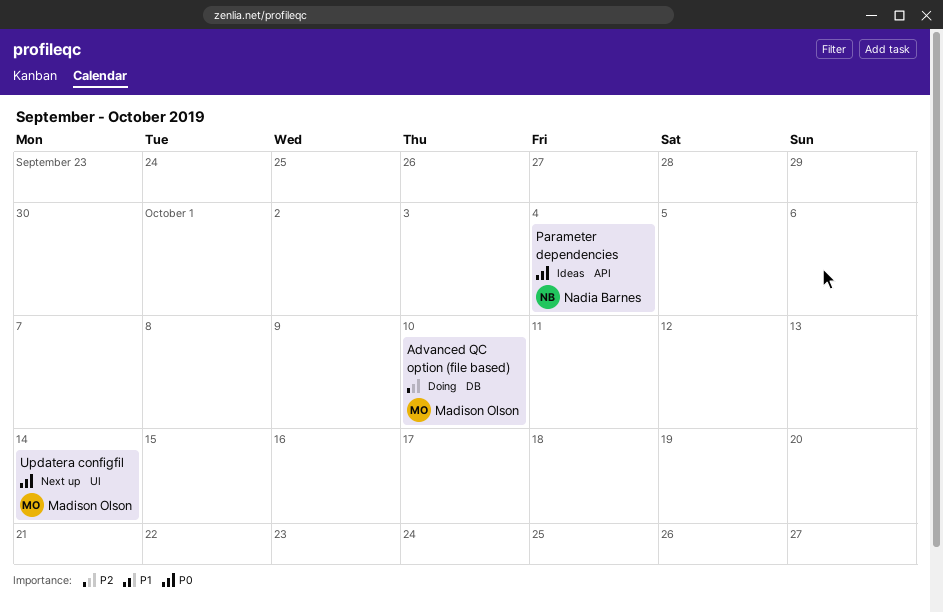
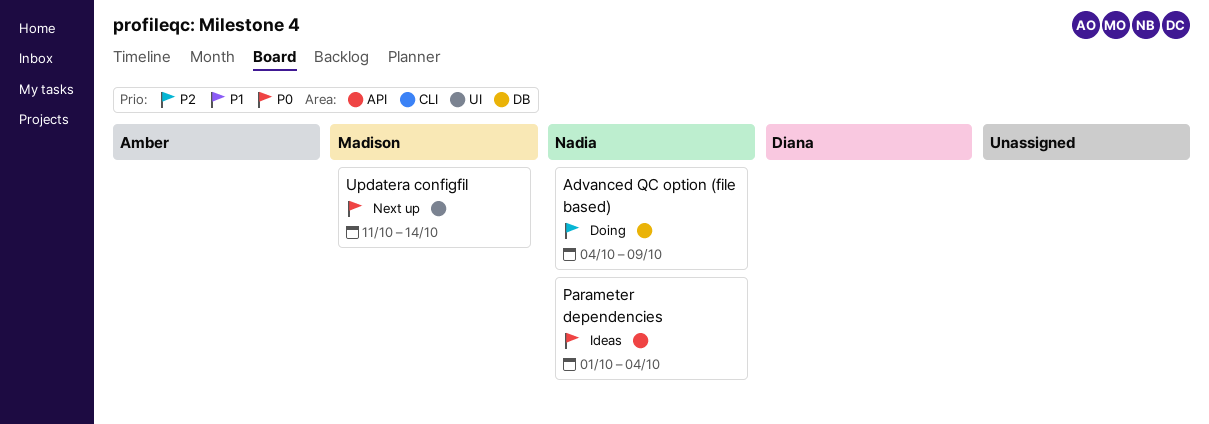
Advanced QC option (file based), owner: Madison Olson -> Nadia Barnes
Advanced QC option (file based), due: Oct 10 -> Oct 9

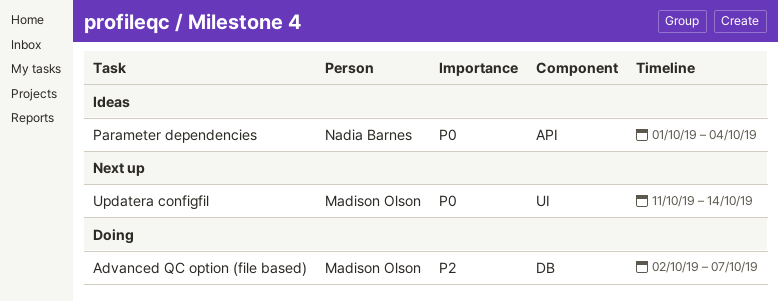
Advanced QC option (file based), owner: Nadia Barnes -> Madison Olson
Advanced QC option (file based), start: Oct 4 -> Oct 2
Advanced QC option (file based), due: Oct 9 -> Oct 7

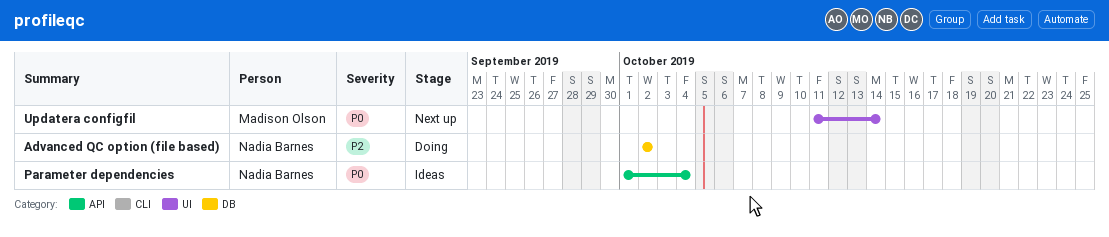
Advanced QC option (file based), owner: Madison Olson -> Nadia Barnes
Advanced QC option (file based), due: Oct 7 -> Oct 2

